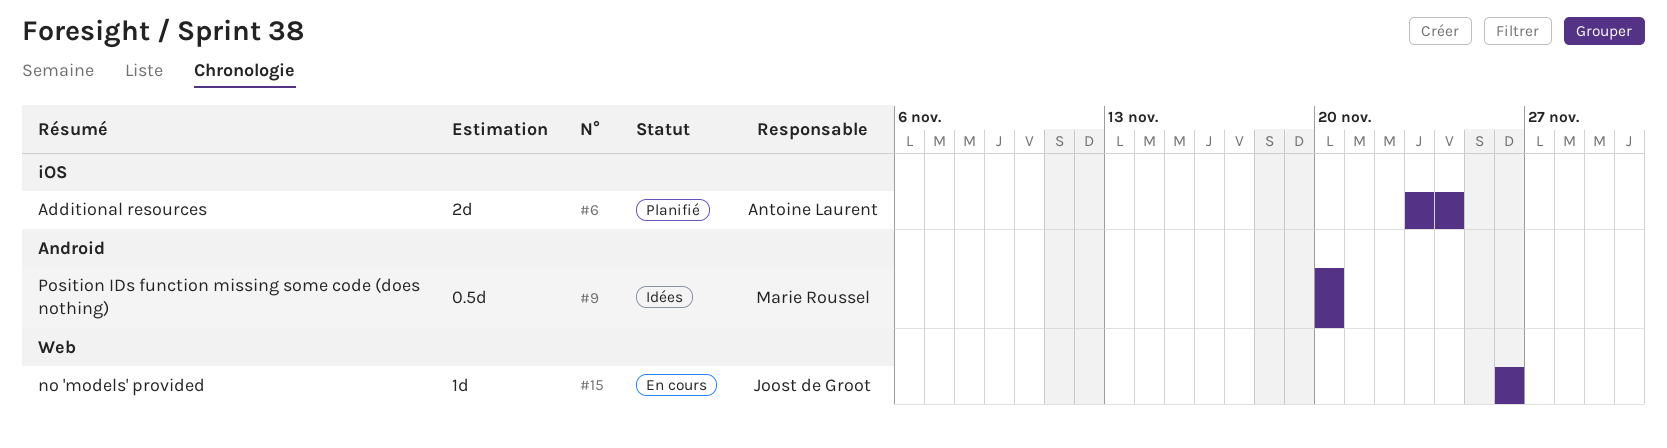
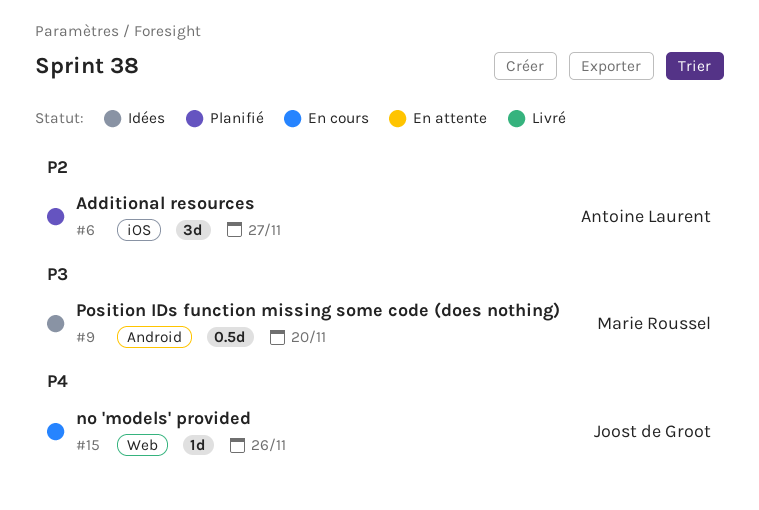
#6, estimate: 2d -> 3d
#6, due: Nov 24 -> Nov 27

